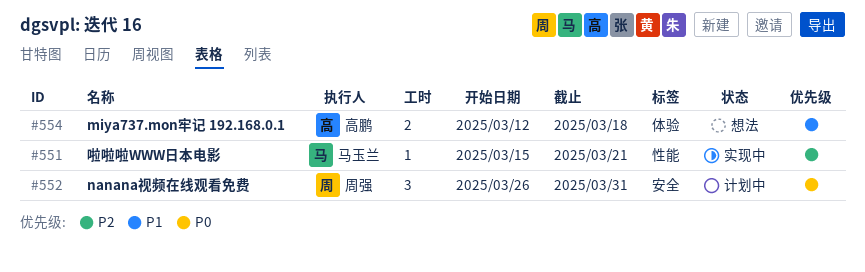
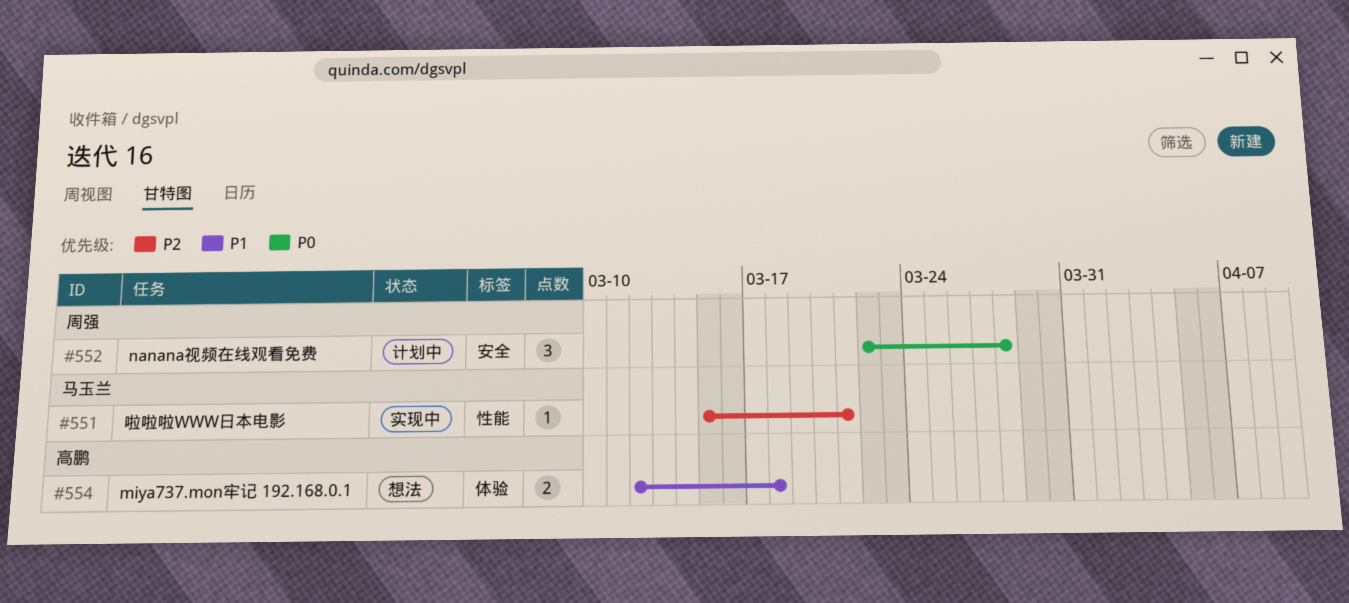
#552, start: Mar 26 -> Mar 22
#552, due: Mar 31 -> Mar 28

